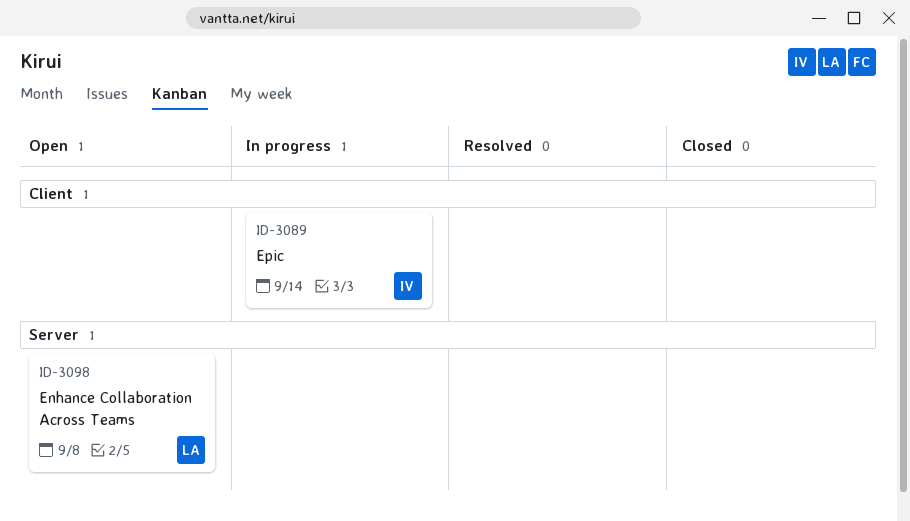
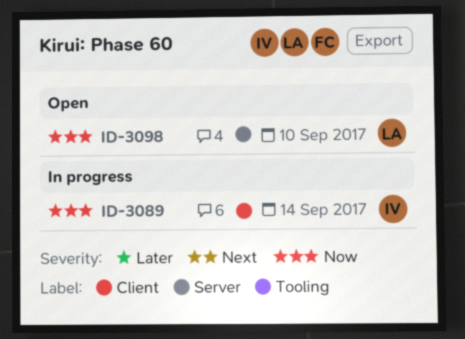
ID-3098, due: Sep 8 -> Sep 10

